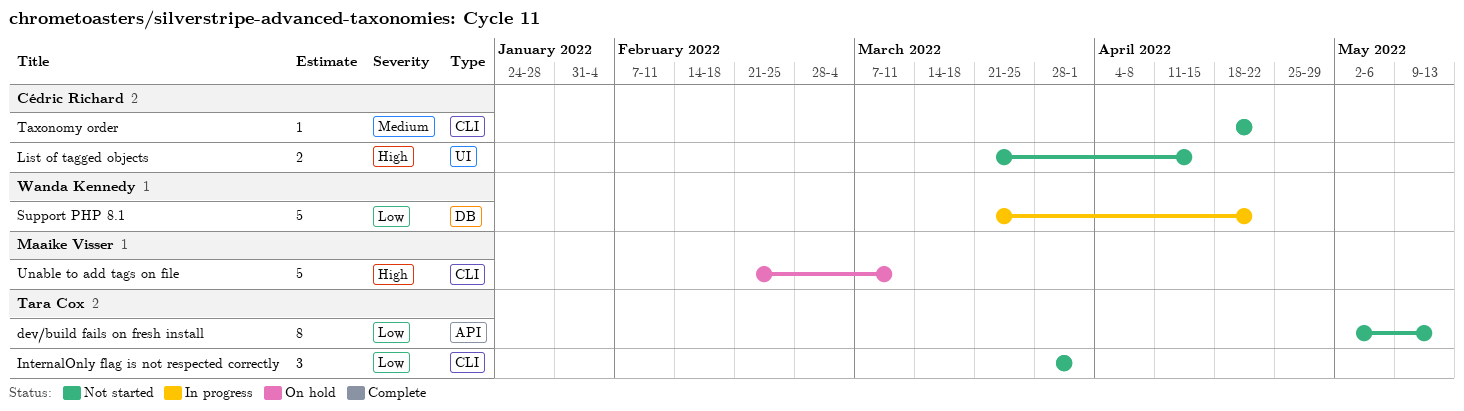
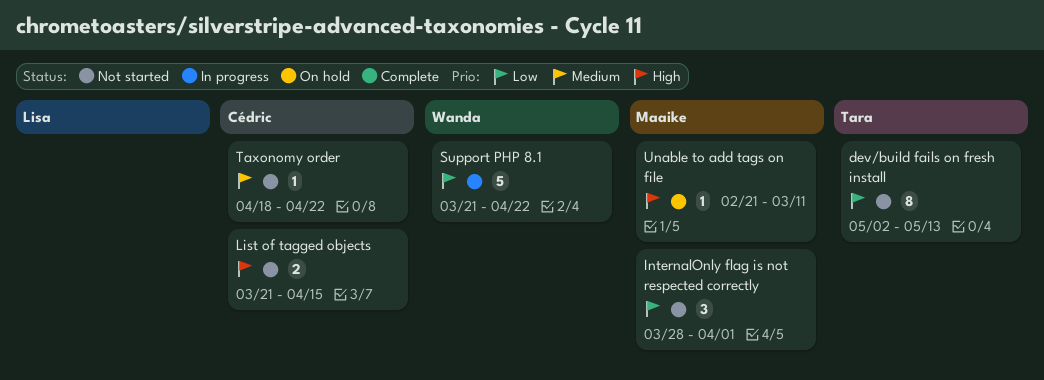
InternalOnly flag is not respected correctly, owner: Tara Cox -> Maaike Visser
Unable to add tags on file, estimate: 5 -> 1

